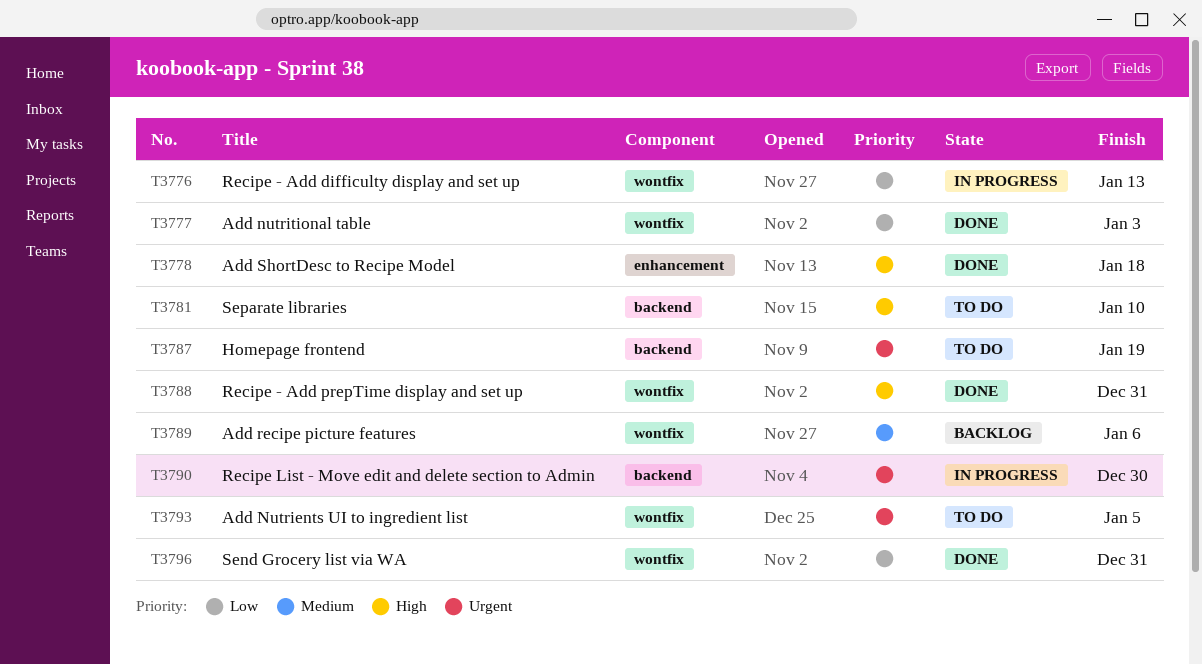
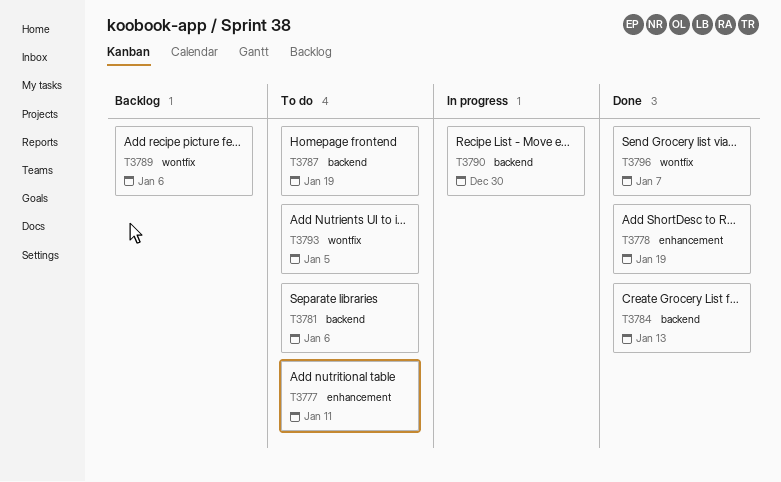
T3776: present -> none
T3777, status: Done -> To do
T3777, label: wontfix -> enhancement
T3777, due: Jan 3 -> Jan 11
T3778, due: Jan 18 -> Jan 19
T3781, due: Jan 10 -> Jan 6
T3784: none -> present
T3788: present -> none
T3796, due: Dec 31 -> Jan 7

